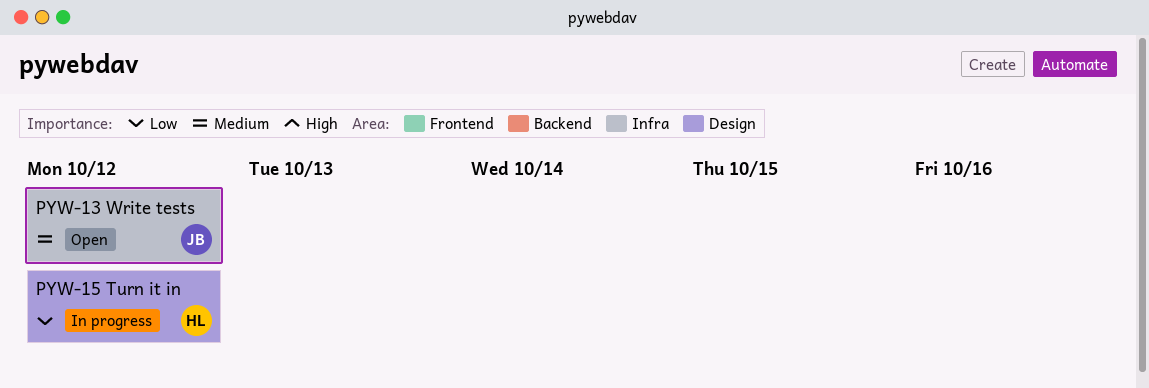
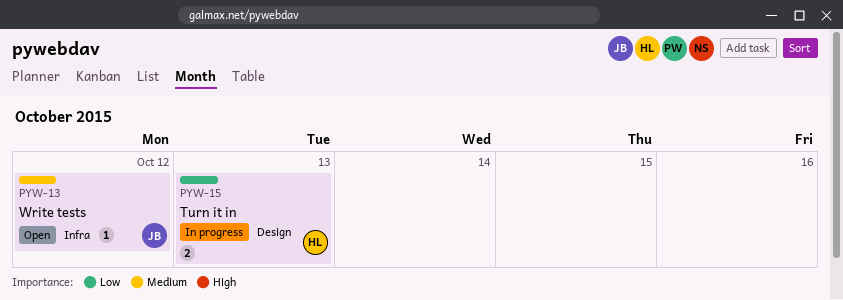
PYW-15, due: Oct 12 -> Oct 13

